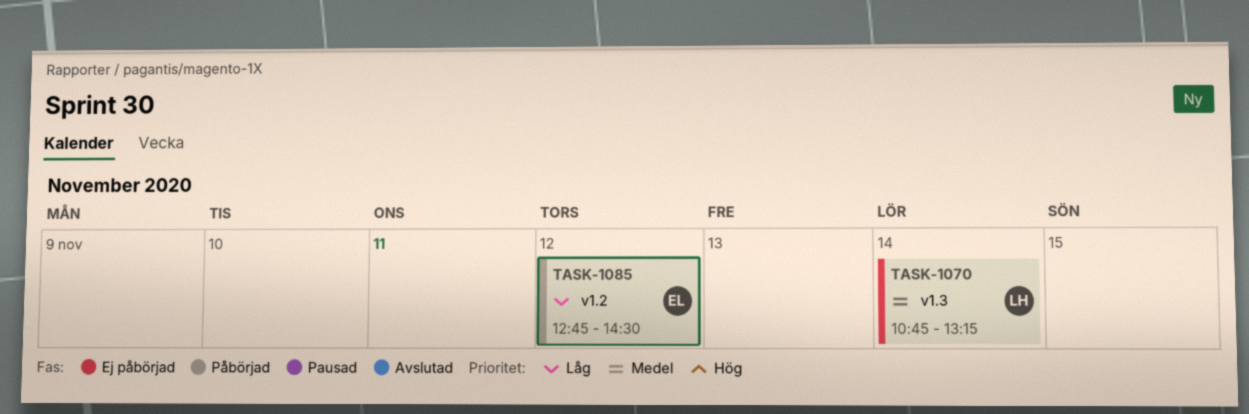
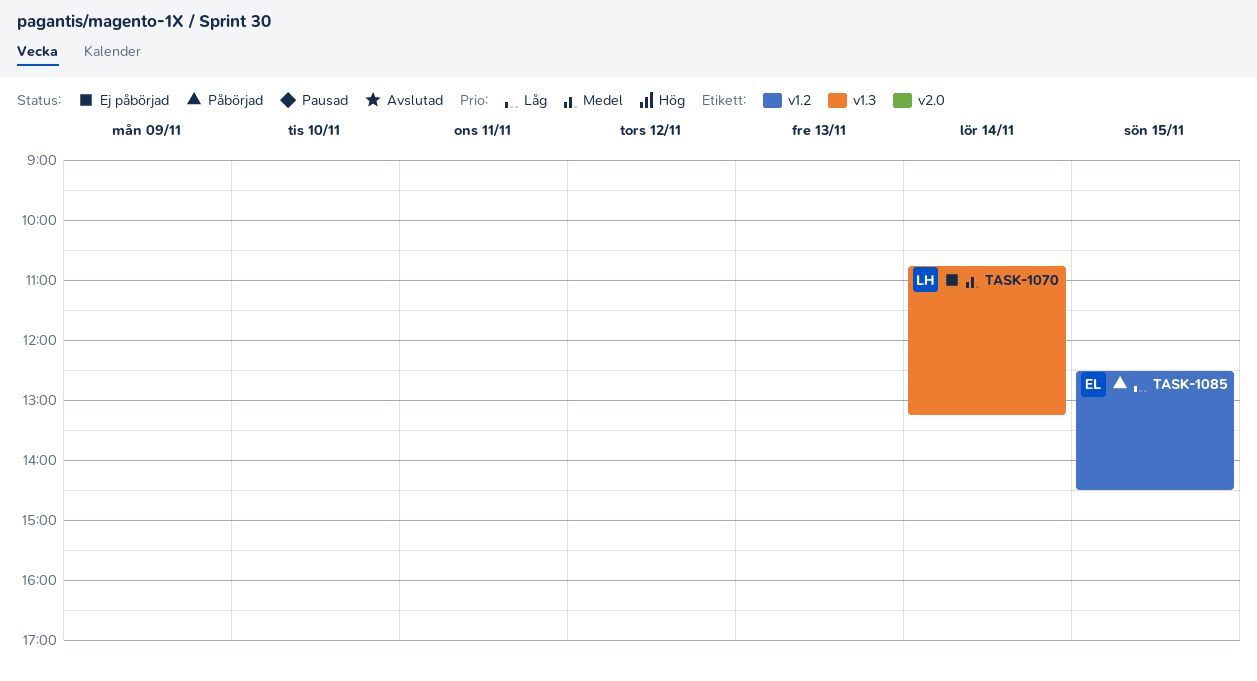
TASK-1085, day: Nov 12 -> Nov 15
TASK-1085, begins: 12:45 -> 12:30

